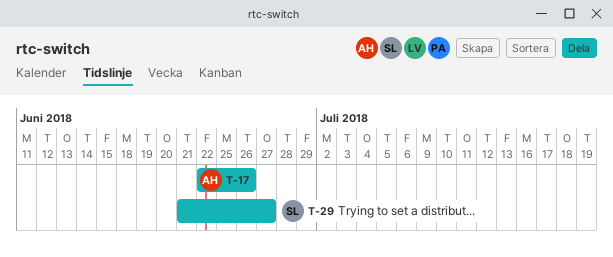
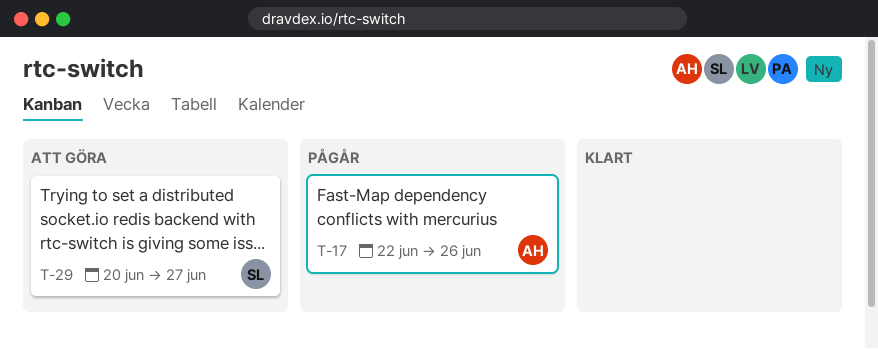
T-29, start: Jun 21 -> Jun 20

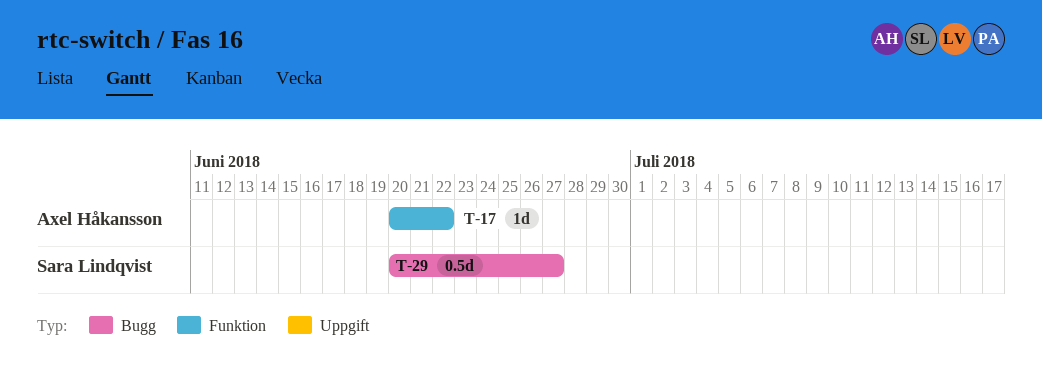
T-17, start: Jun 22 -> Jun 20
T-17, due: Jun 26 -> Jun 22

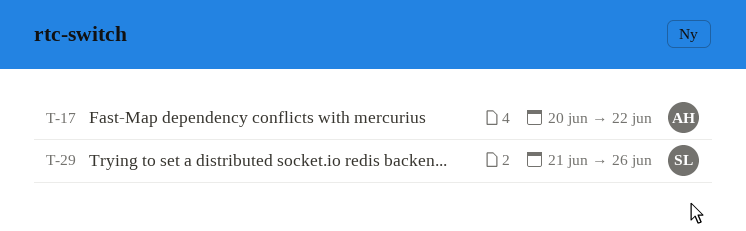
T-29, start: Jun 20 -> Jun 21
T-29, due: Jun 27 -> Jun 26

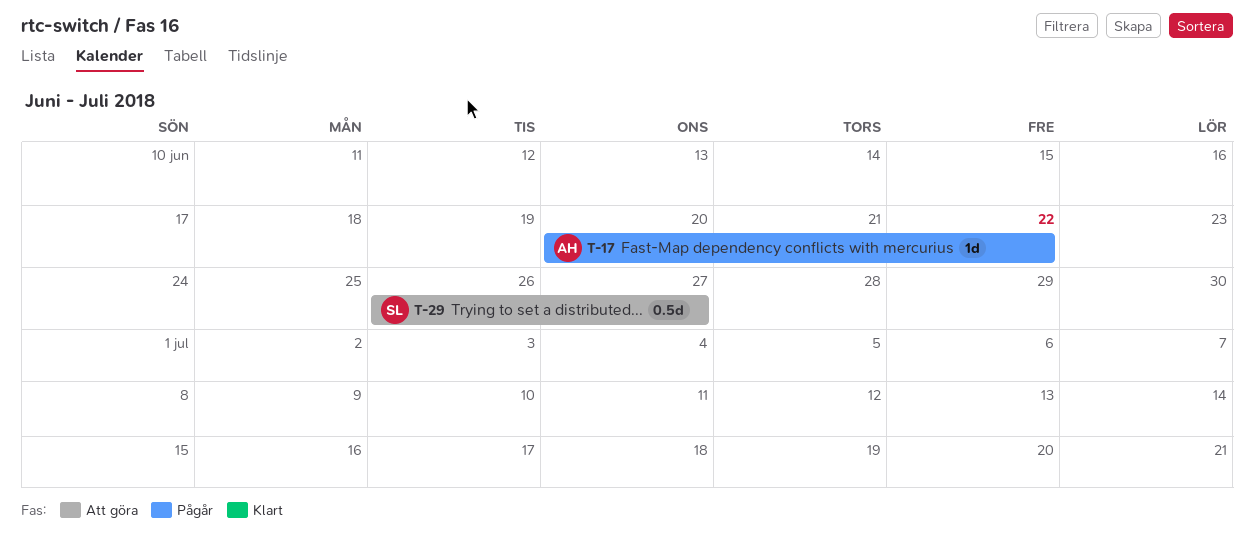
T-29, start: Jun 21 -> Jun 26
T-29, due: Jun 26 -> Jun 27

